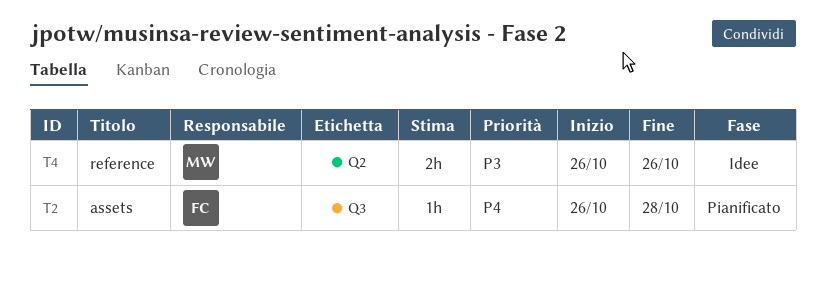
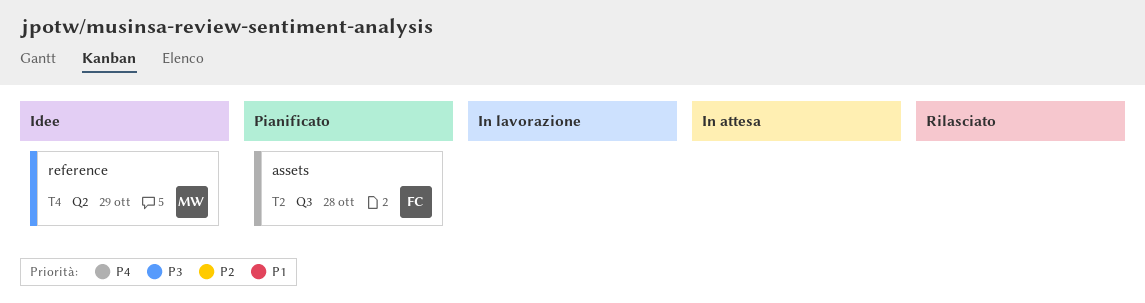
T4, due: Oct 26 -> Oct 29

